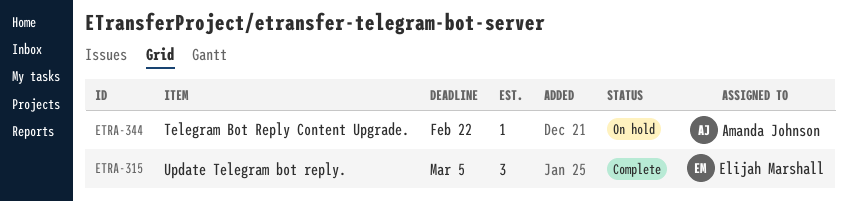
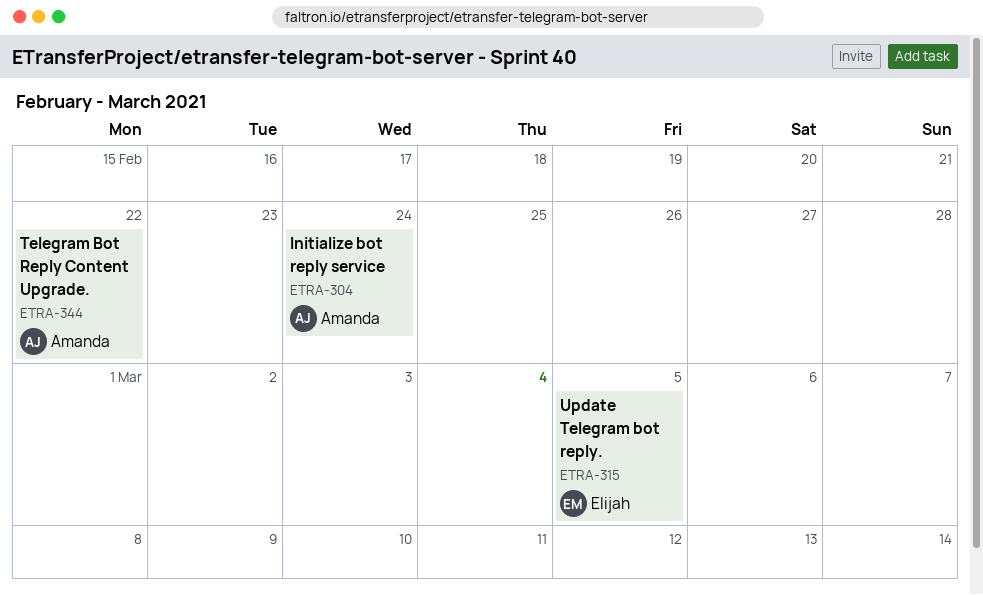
ETRA-304: none -> present

